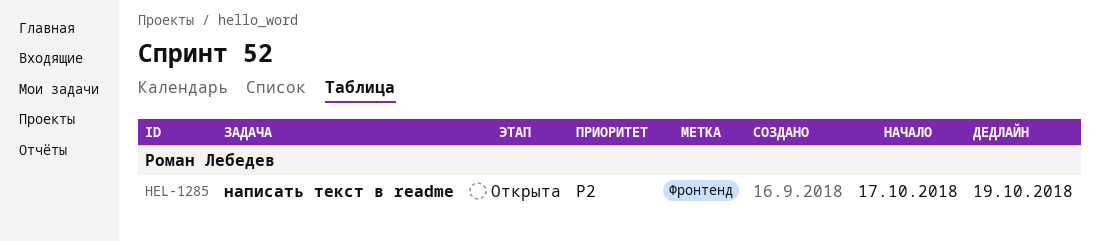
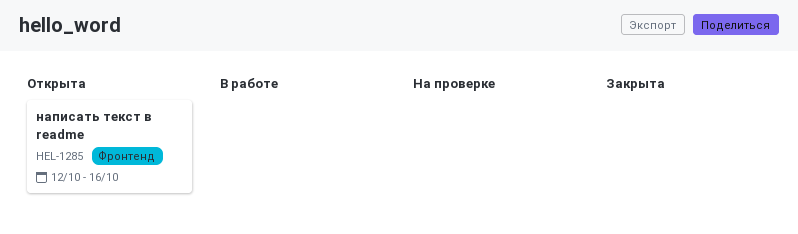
HEL-1285, start: Oct 17 -> Oct 12
HEL-1285, due: Oct 19 -> Oct 16

